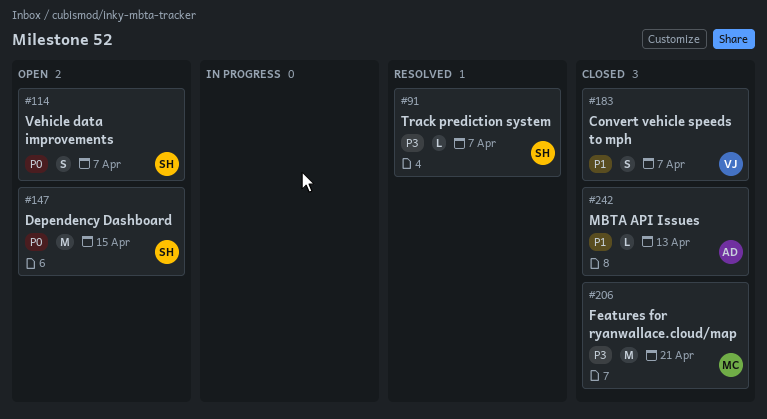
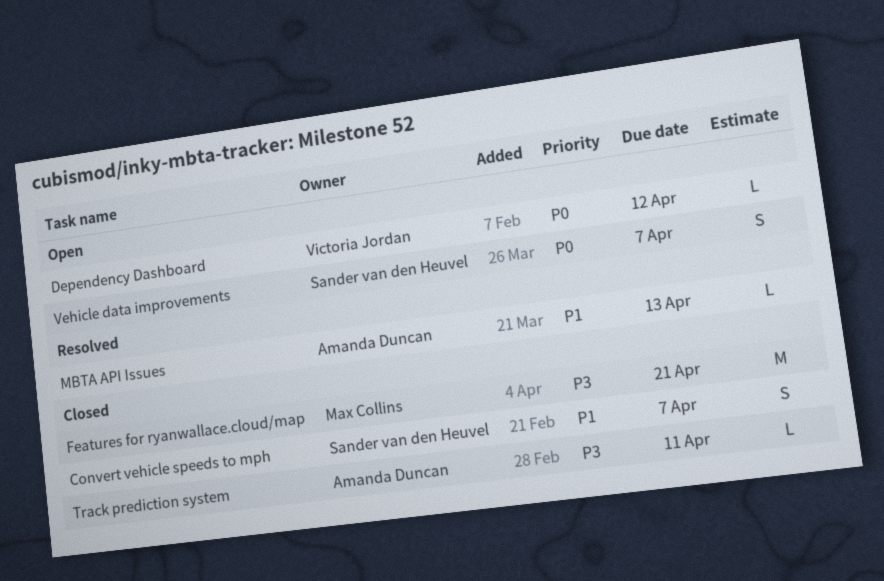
Convert vehicle speeds to mph, owner: Victoria Jordan -> Sander van den Heuvel
Dependency Dashboard, owner: Sander van den Heuvel -> Victoria Jordan
Dependency Dashboard, estimate: M -> L
Dependency Dashboard, due: Apr 15 -> Apr 12
MBTA API Issues, status: Closed -> Resolved
Track prediction system, status: Resolved -> Closed
Track prediction system, owner: Sander van den Heuvel -> Amanda Duncan
Track prediction system, due: Apr 7 -> Apr 11

